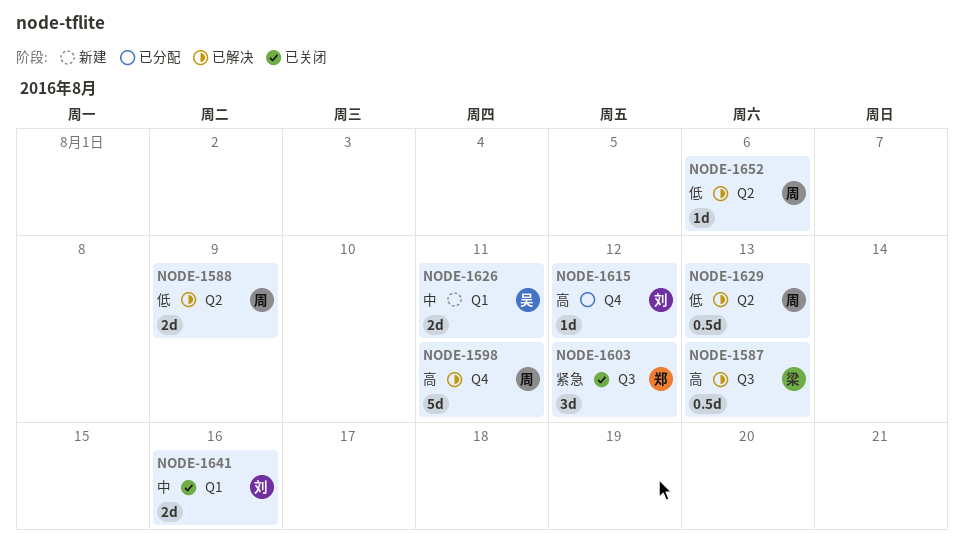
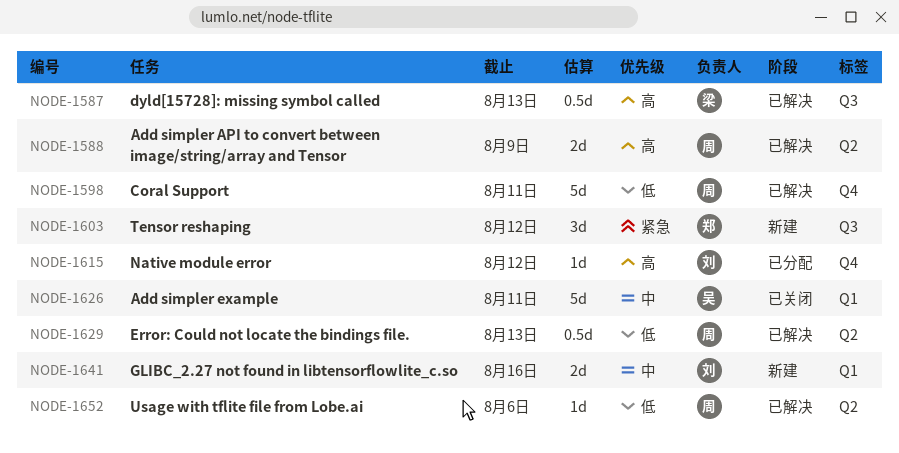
NODE-1588, priority: 低 -> 高
NODE-1598, priority: 高 -> 低
NODE-1603, status: 已关闭 -> 新建
NODE-1626, status: 新建 -> 已关闭
NODE-1626, estimate: 2d -> 5d
NODE-1641, status: 已关闭 -> 新建

